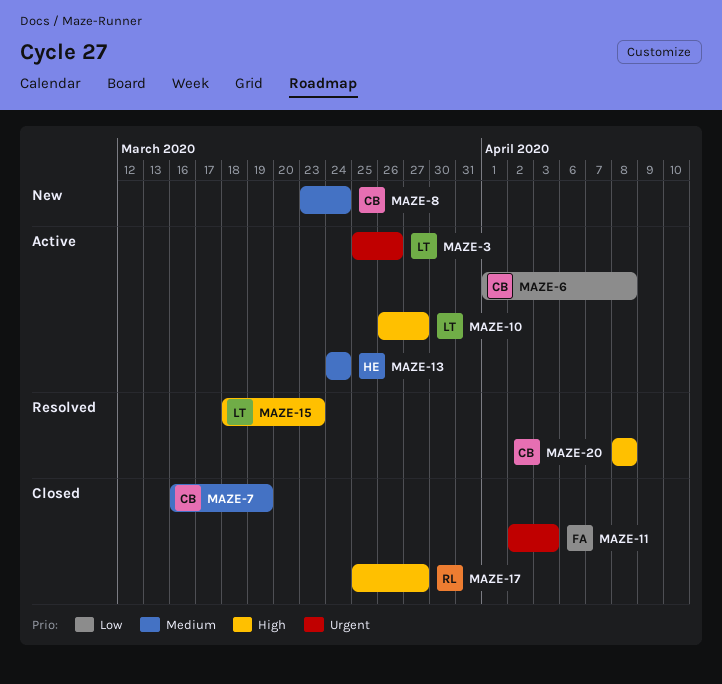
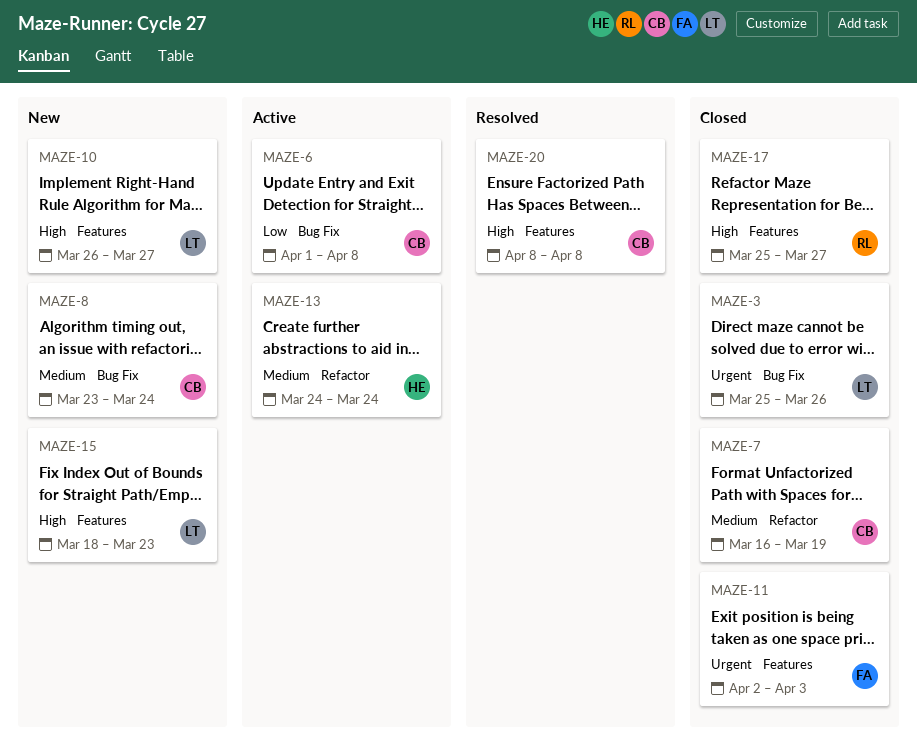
MAZE-3, status: Active -> Closed
MAZE-10, status: Active -> New
MAZE-15, status: Resolved -> New

